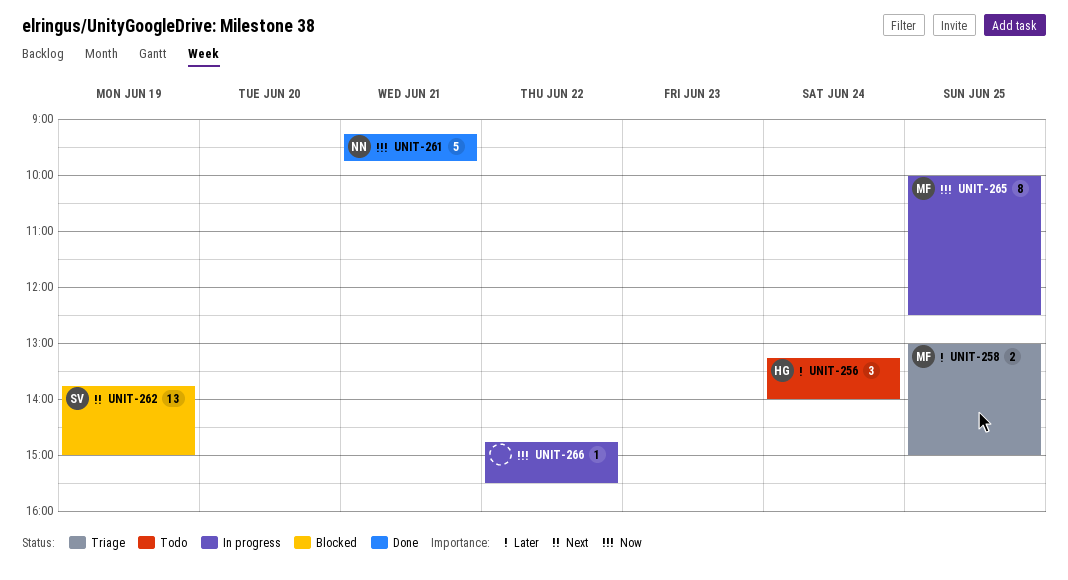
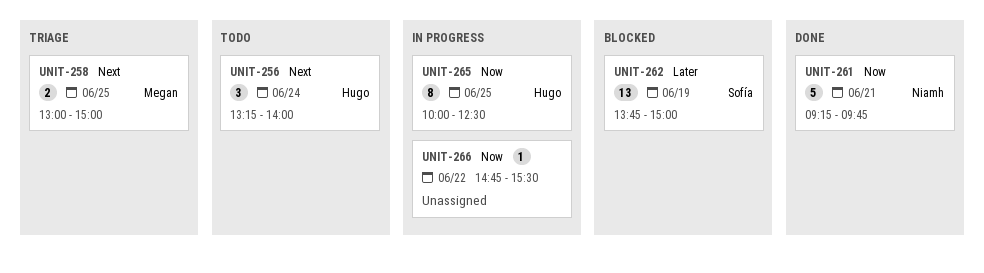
UNIT-256, priority: Later -> Next
UNIT-258, priority: Later -> Next
UNIT-262, priority: Next -> Later
UNIT-265, owner: Megan -> Hugo

